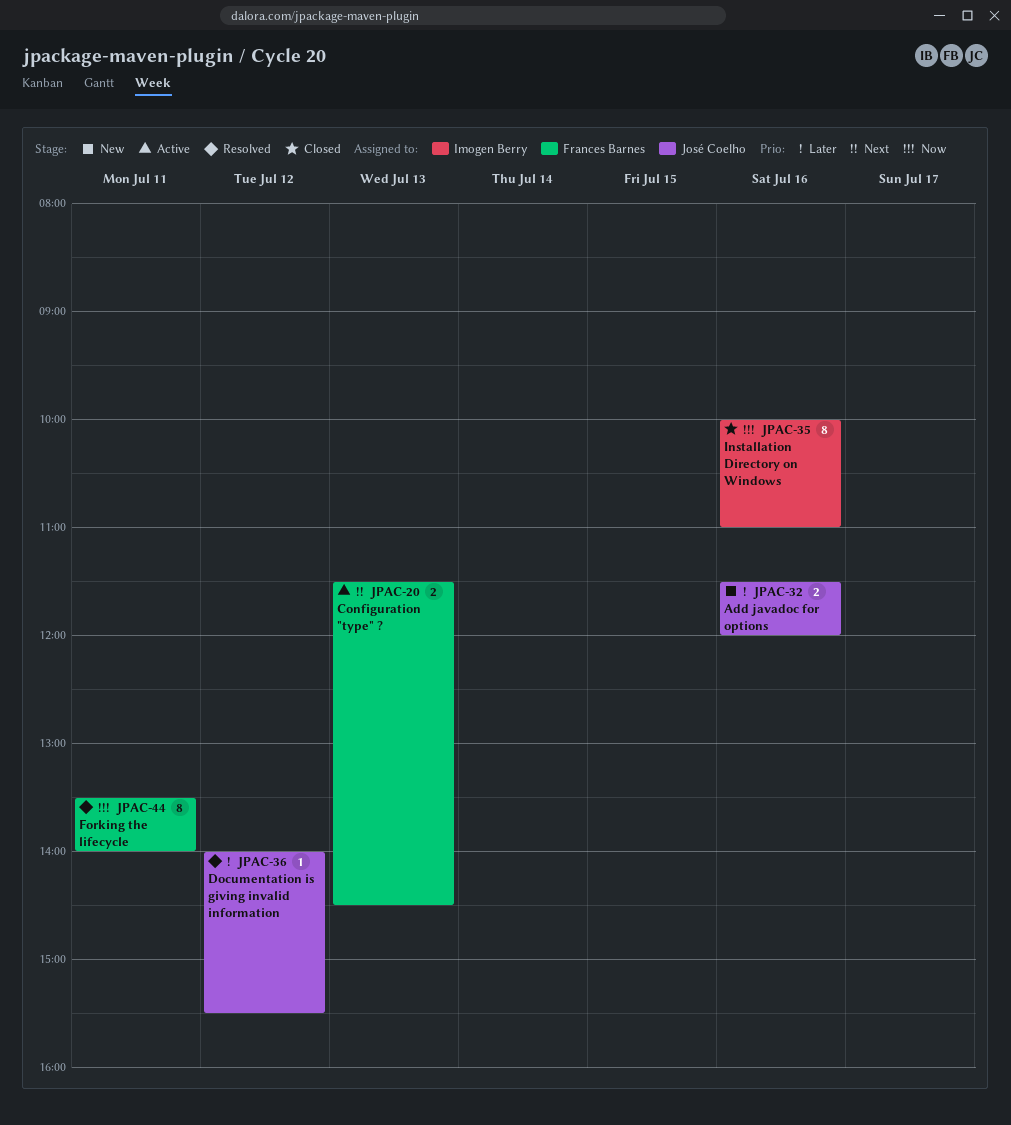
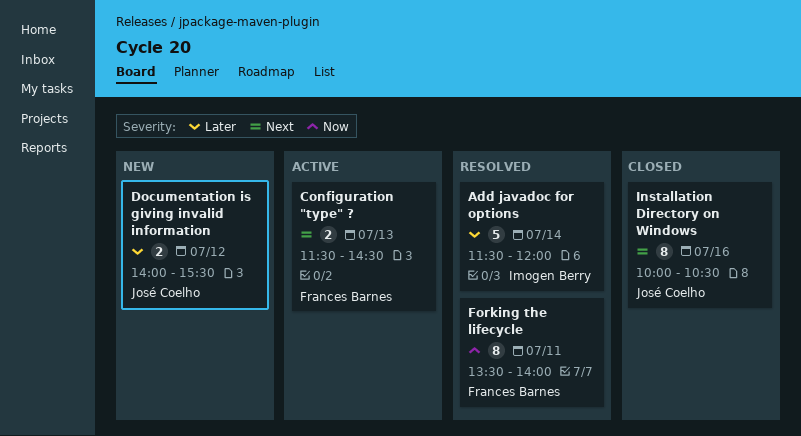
Add javadoc for options, status: New -> Resolved
Add javadoc for options, owner: José Coelho -> Imogen Berry
Add javadoc for options, estimate: 2 -> 5
Add javadoc for options, day: Jul 16 -> Jul 14
Documentation is giving invalid information, status: Resolved -> New
Documentation is giving invalid information, estimate: 1 -> 2
Installation Directory on Windows, owner: Imogen Berry -> José Coelho
Installation Directory on Windows, priority: Now -> Next
Installation Directory on Windows, ends: 11:00 -> 10:30

